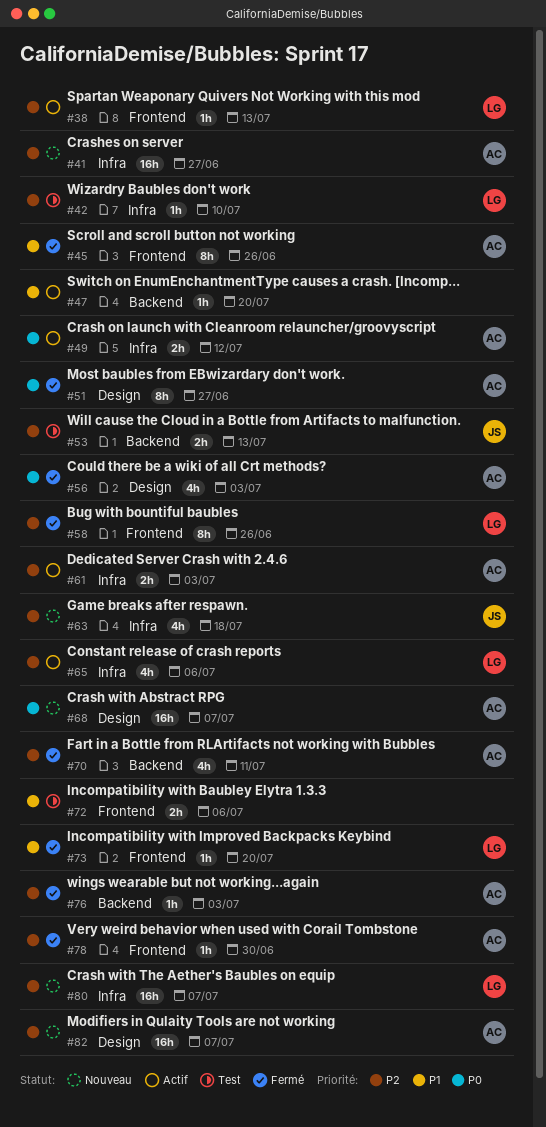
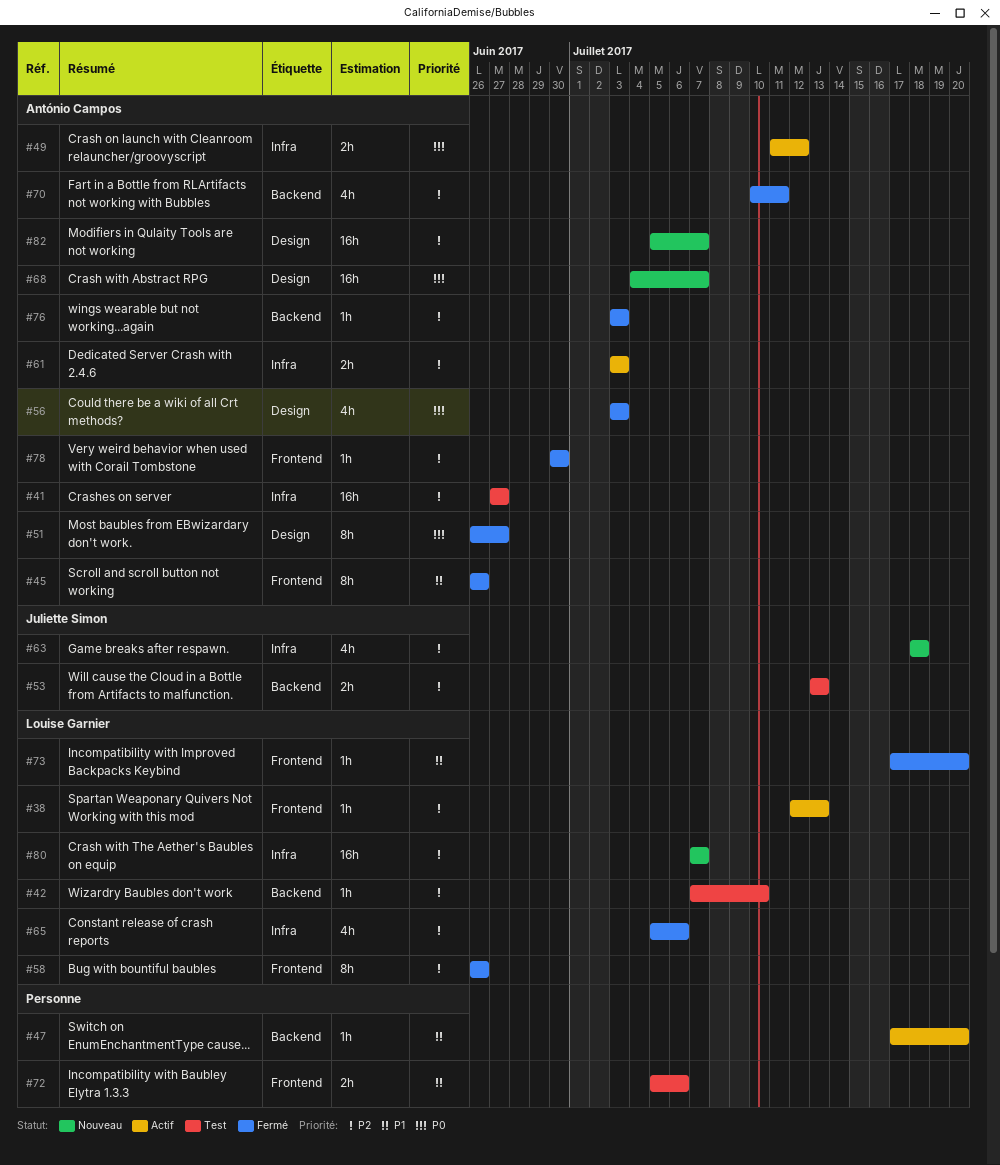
#41, status: Nouveau -> Test
#42, label: Infra -> Backend
#65, status: Actif -> Fermé

